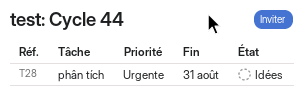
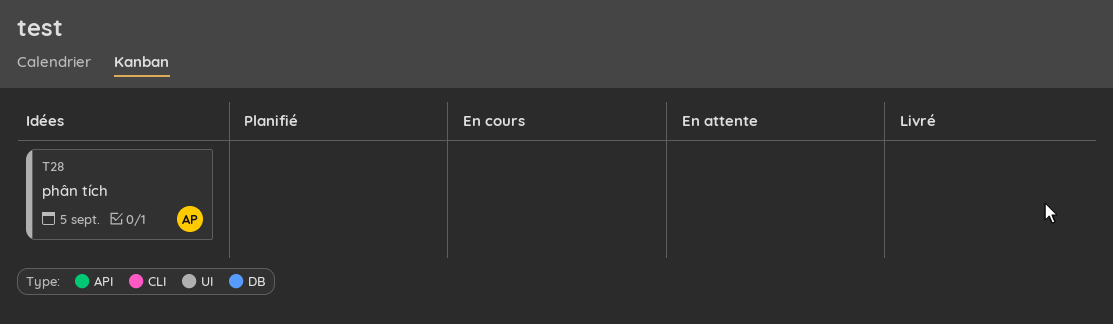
T28, due: Aug 31 -> Sep 5

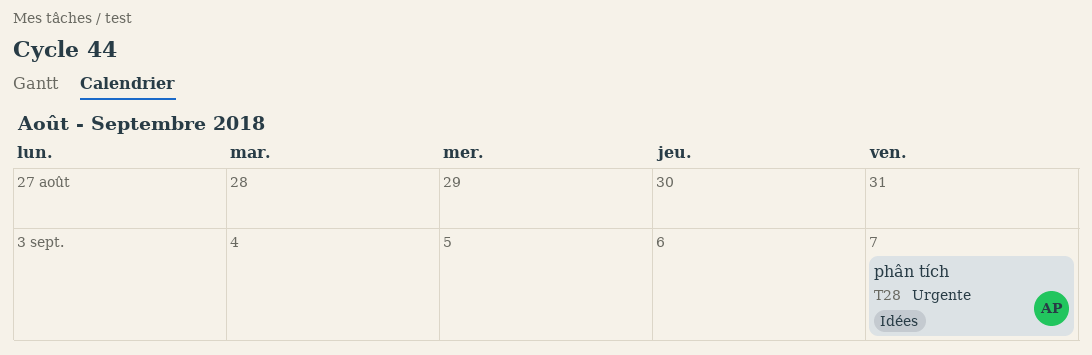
T28, due: Sep 5 -> Sep 7

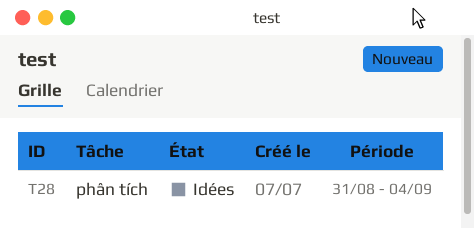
T28, due: Sep 7 -> Sep 4

